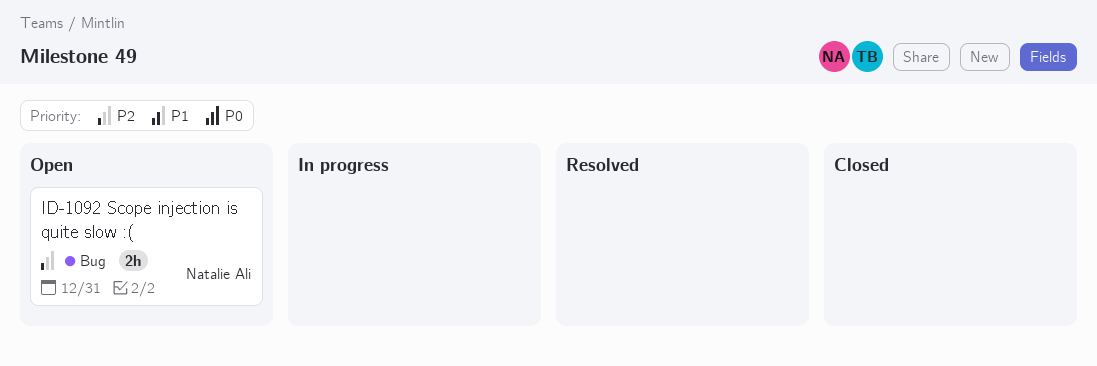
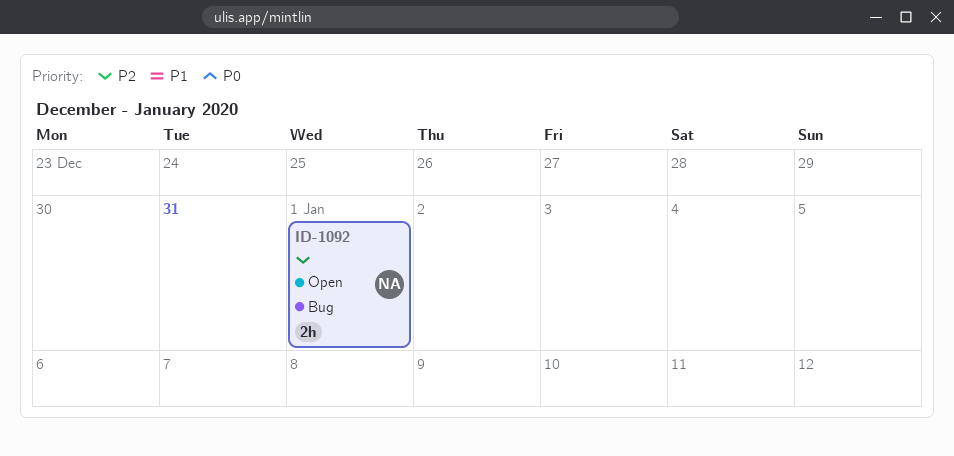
ID-1092, due: Dec 31 -> Jan 1

